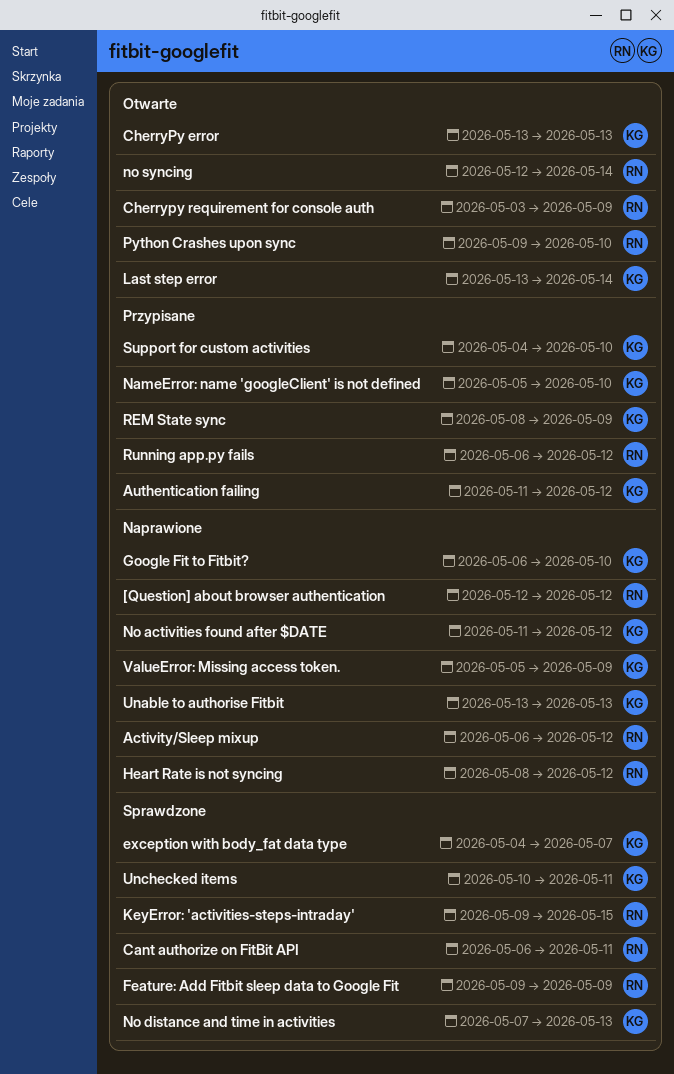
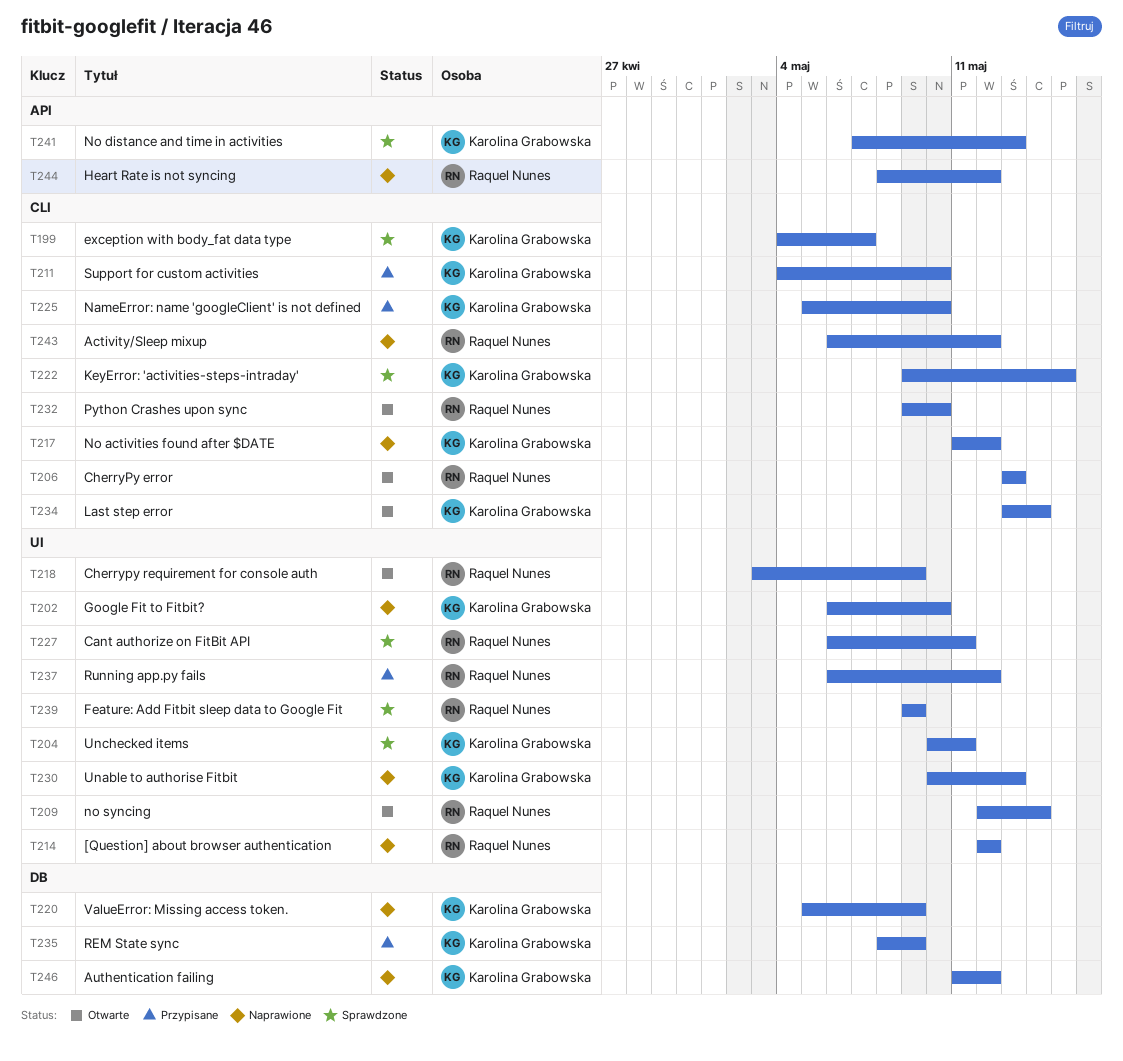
Authentication failing, status: Przypisane -> Naprawione
CherryPy error, owner: Karolina Grabowska -> Raquel Nunes
KeyError: 'activities-steps-intraday', owner: Raquel Nunes -> Karolina Grabowska
Unable to authorise Fitbit, start: May 13 -> May 10

